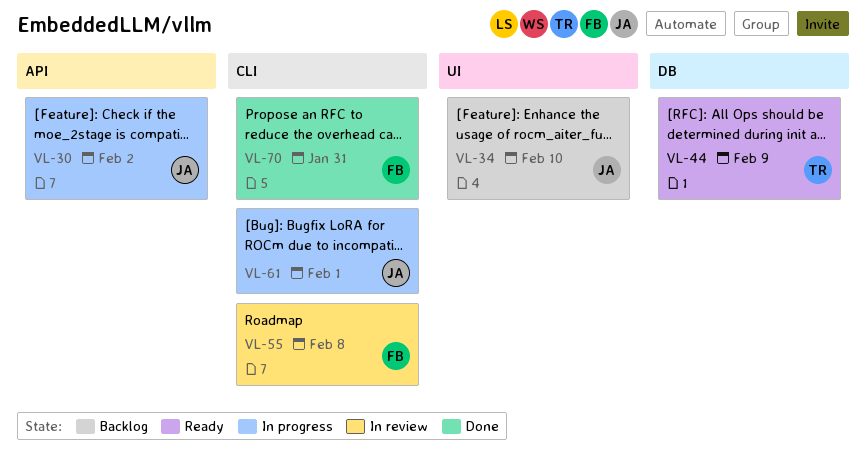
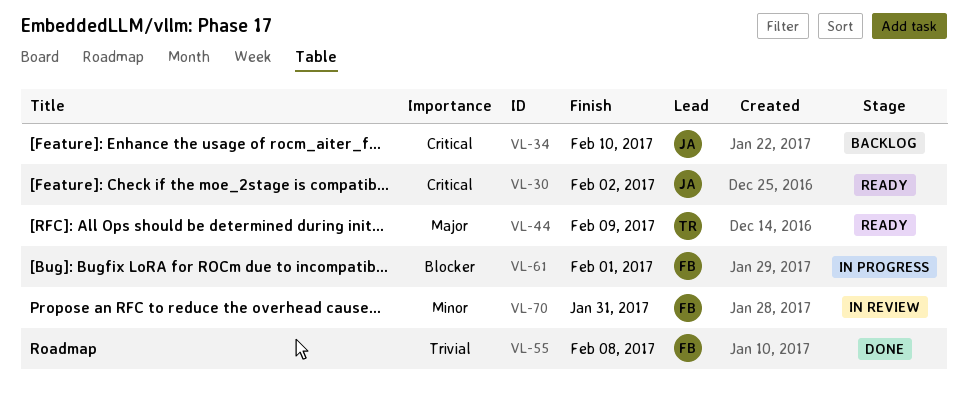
VL-30, status: In progress -> Ready
VL-55, status: In review -> Done
VL-61, owner: JA -> FB
VL-70, status: Done -> In review

